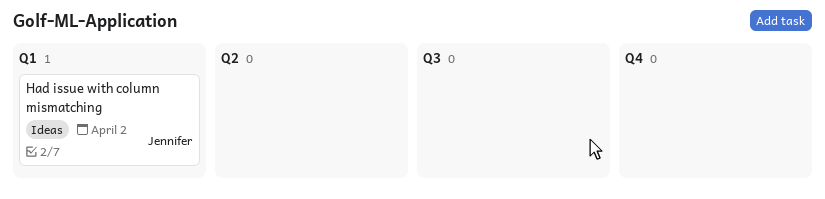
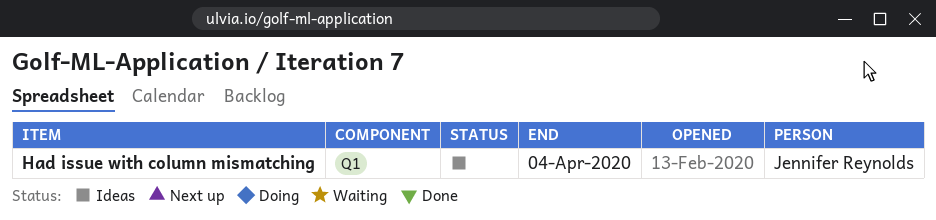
Had issue with column mismatching, due: Apr 2 -> Apr 4

